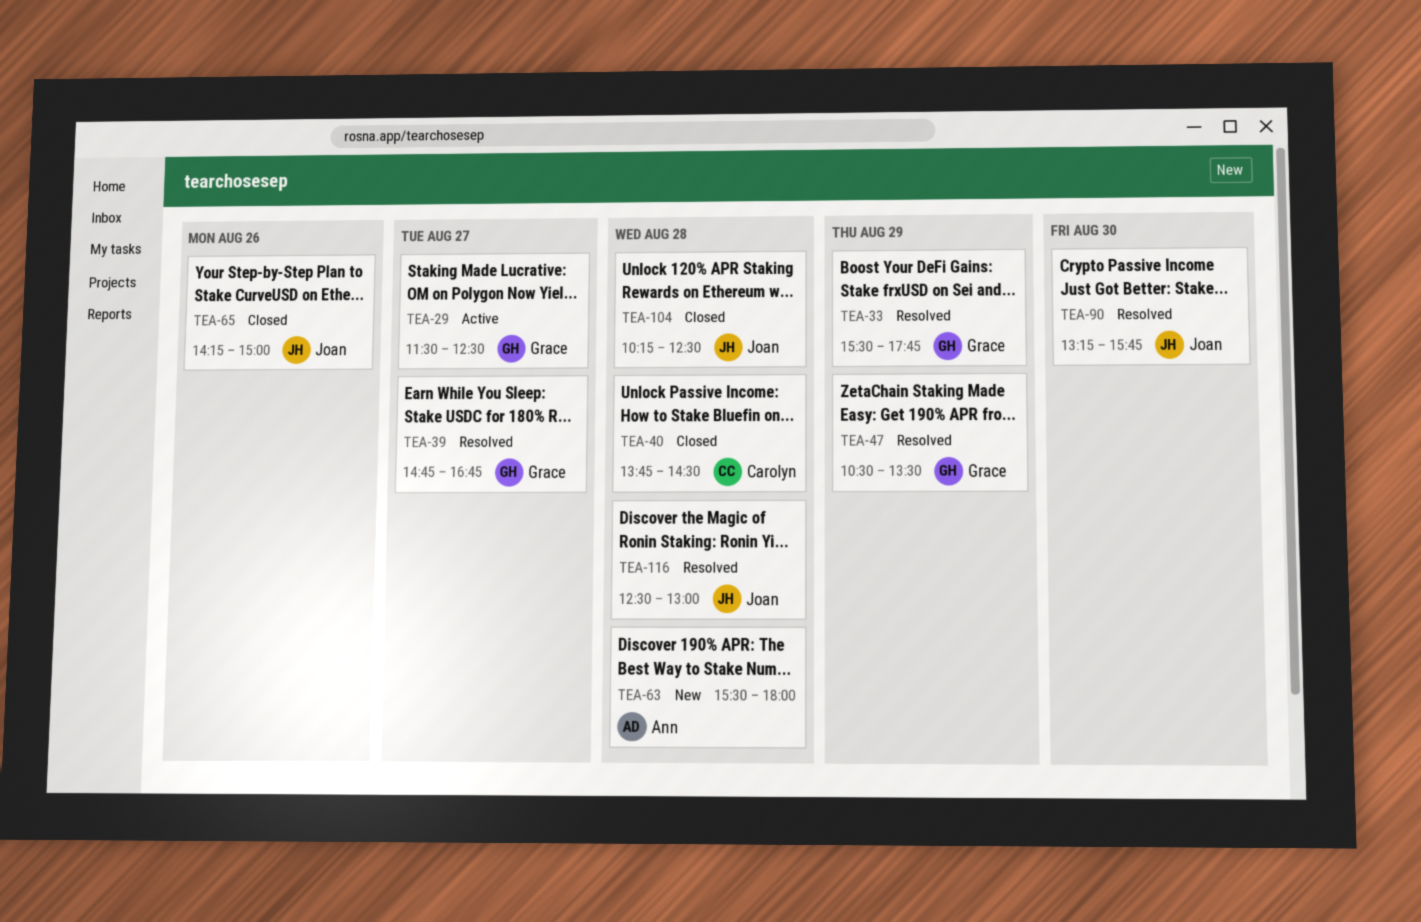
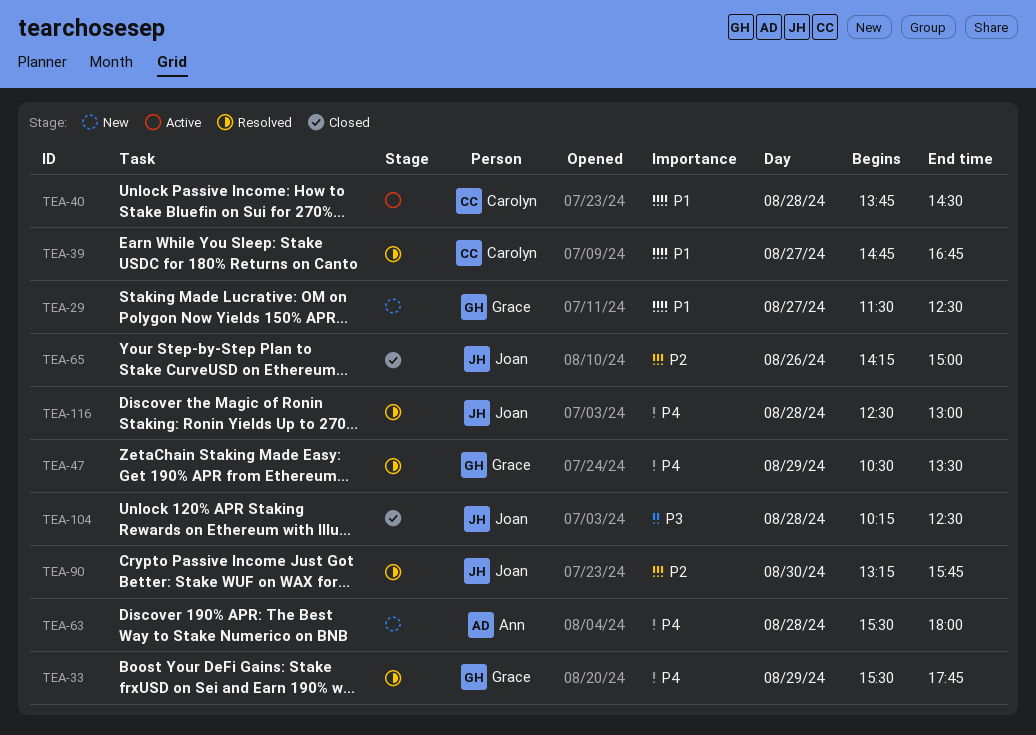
TEA-29, status: Active -> New
TEA-39, owner: Grace -> Carolyn
TEA-40, status: Closed -> Active

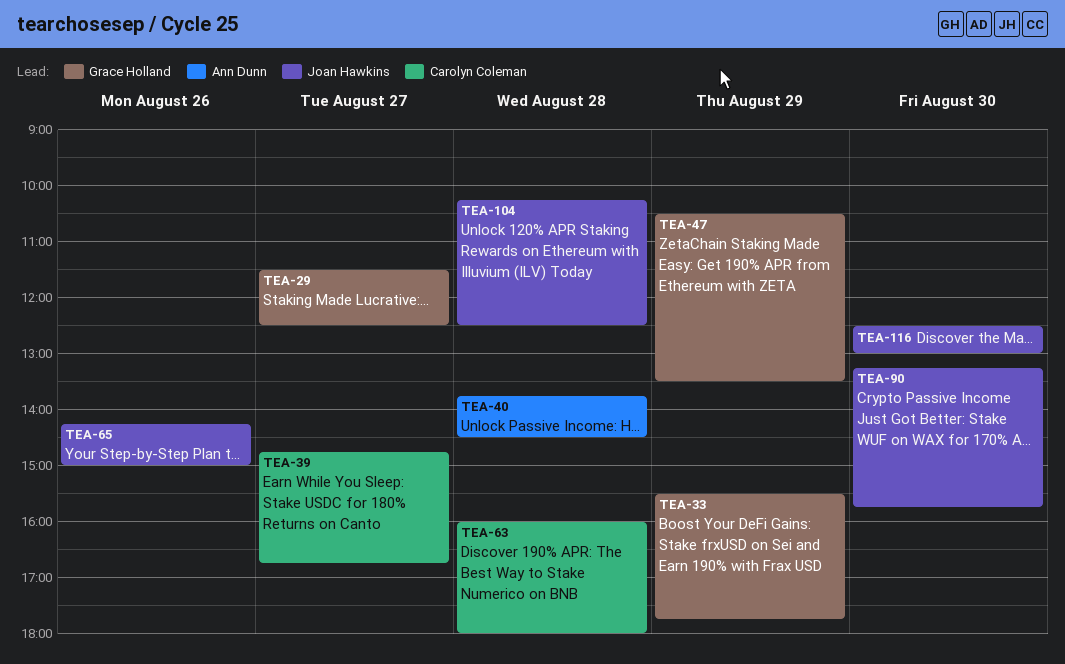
TEA-40, owner: Carolyn Coleman -> Ann Dunn
TEA-63, owner: Ann Dunn -> Carolyn Coleman
TEA-63, begins: 15:30 -> 16:00
TEA-116, day: Aug 28 -> Aug 30

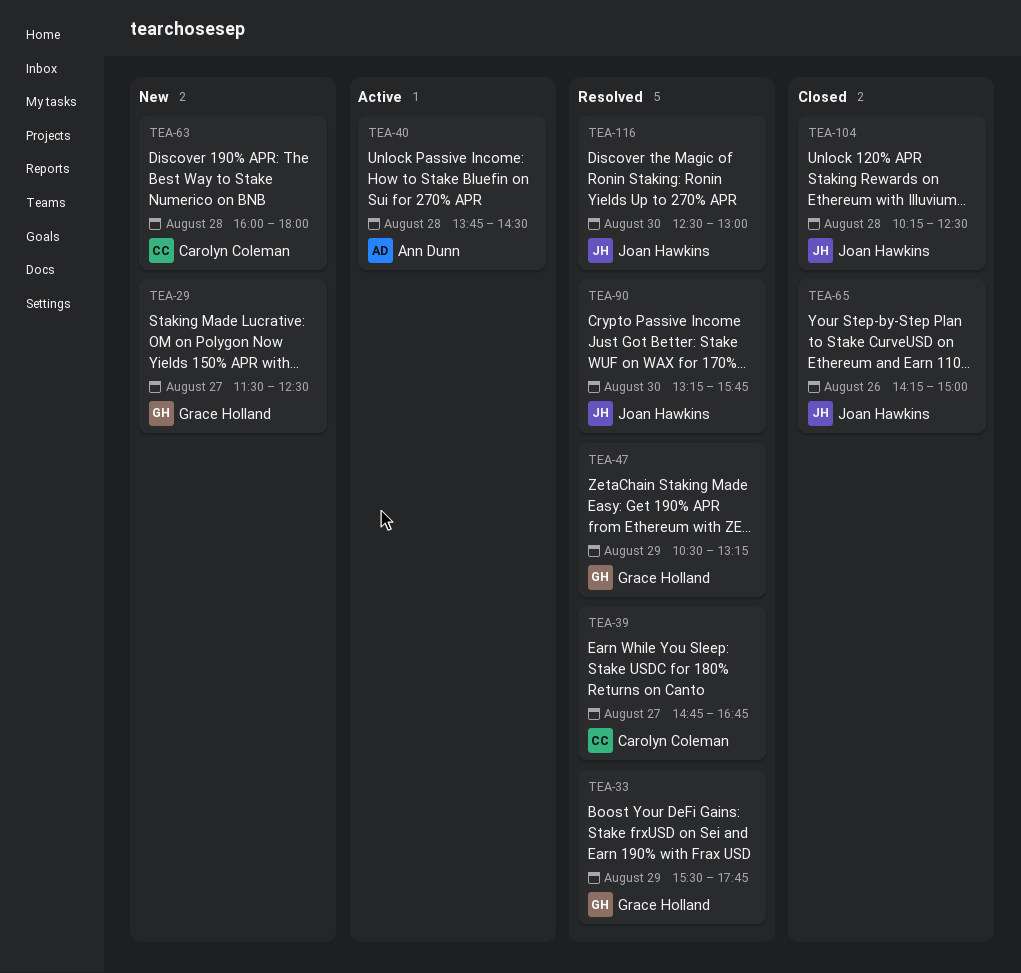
TEA-47, ends: 13:30 -> 13:15

